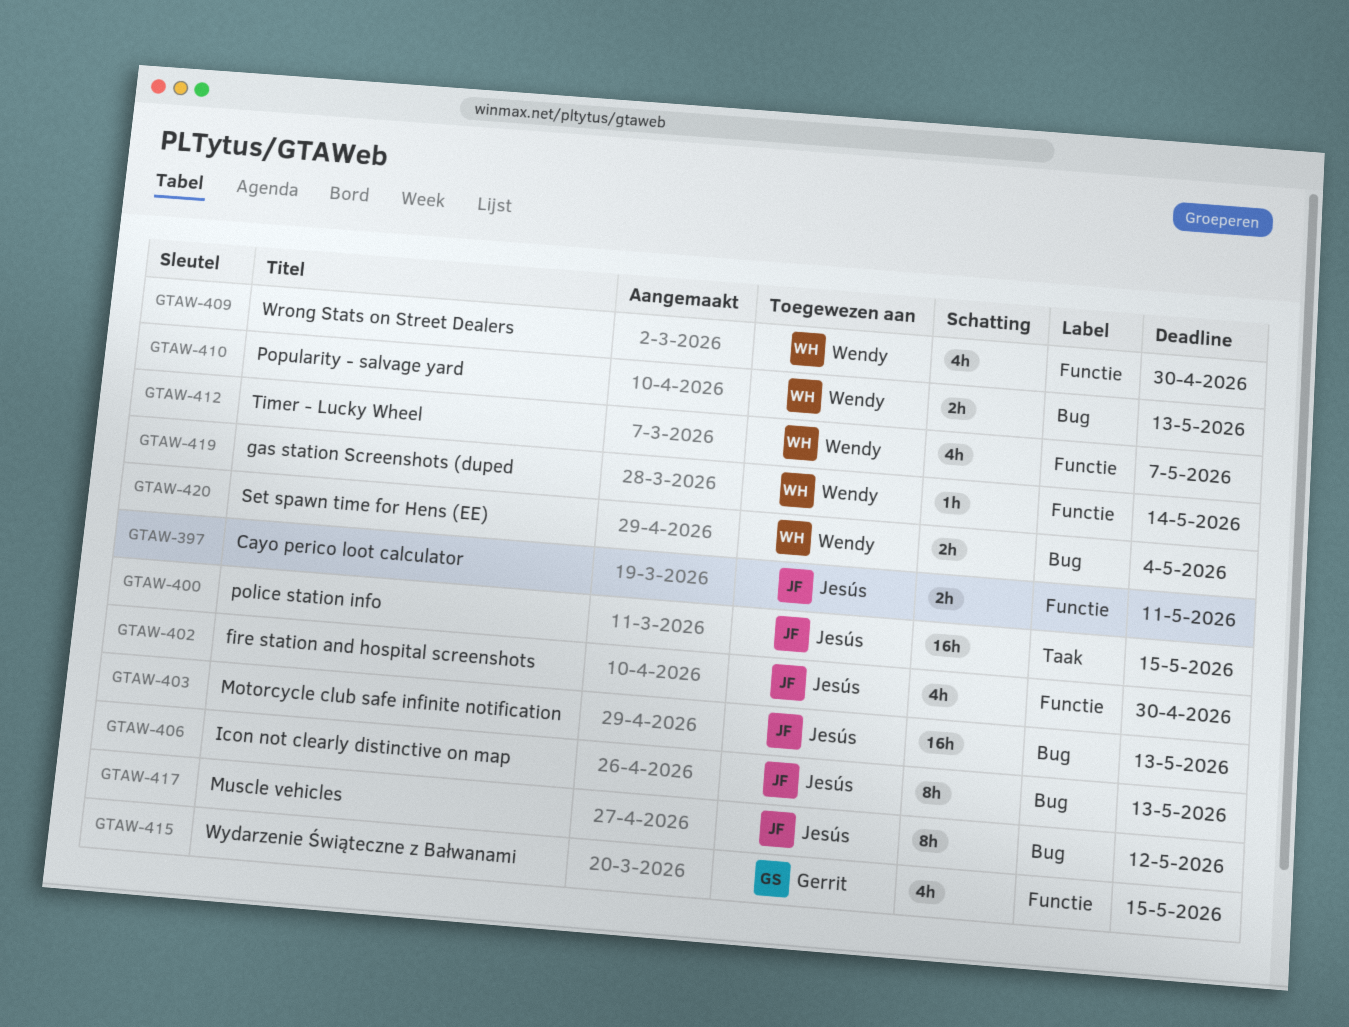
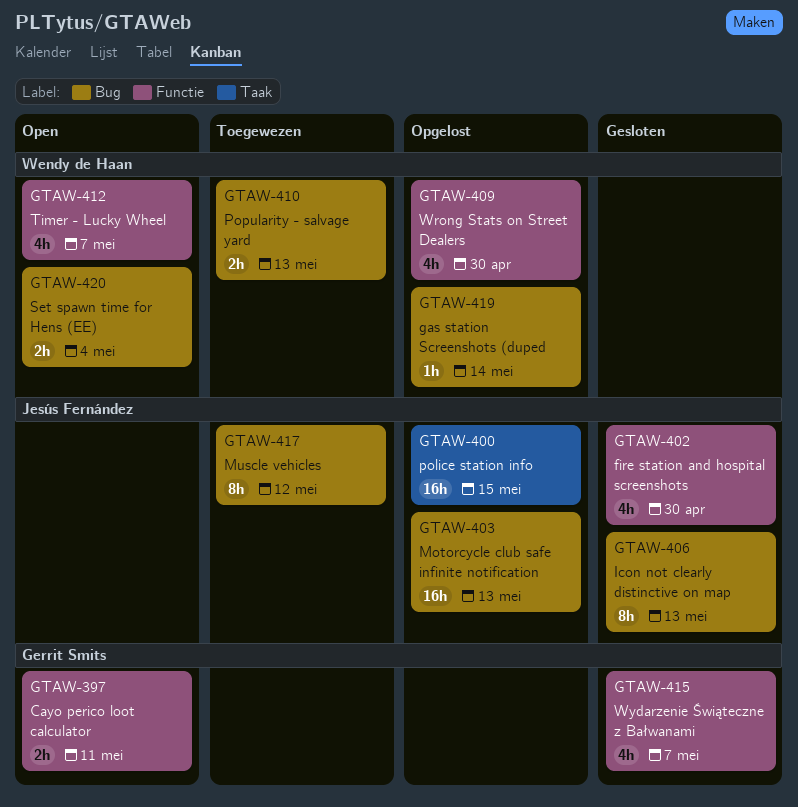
GTAW-397, owner: Jesús Fernández -> Gerrit Smits
GTAW-415, due: May 15 -> May 7
GTAW-419, label: Functie -> Bug

